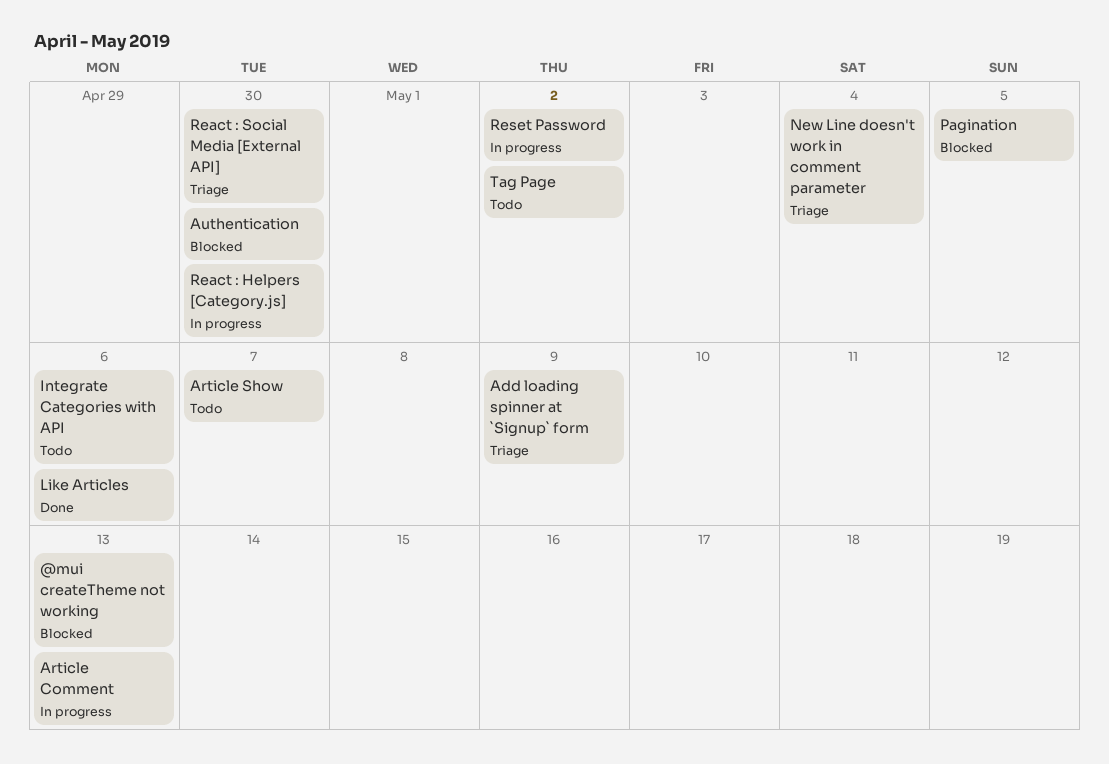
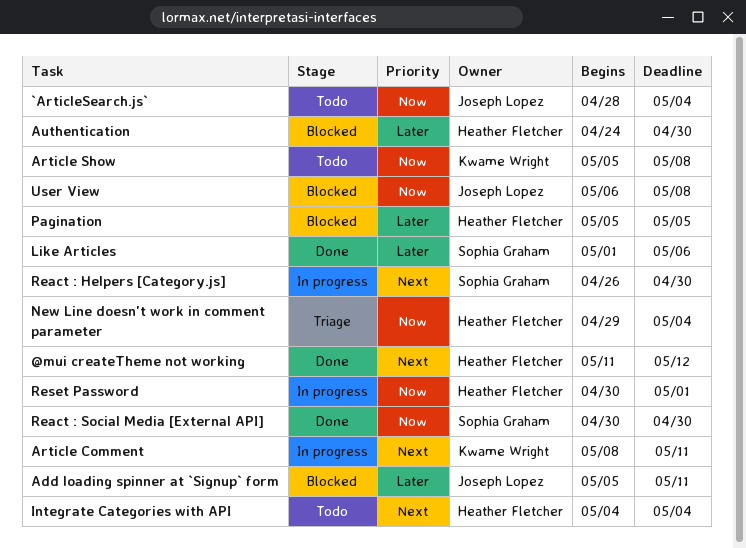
@mui createTheme not working, status: Blocked -> Done
@mui createTheme not working, due: May 13 -> May 12
`ArticleSearch.js`: none -> present
Add loading spinner at `Signup` form, status: Triage -> Blocked
Add loading spinner at `Signup` form, due: May 9 -> May 11
Article Comment, due: May 13 -> May 11
Article Show, due: May 7 -> May 8
Integrate Categories with API, due: May 6 -> May 4
React : Social Media [External API], status: Triage -> Done
Reset Password, due: May 2 -> May 1
Tag Page: present -> none
User View: none -> present

